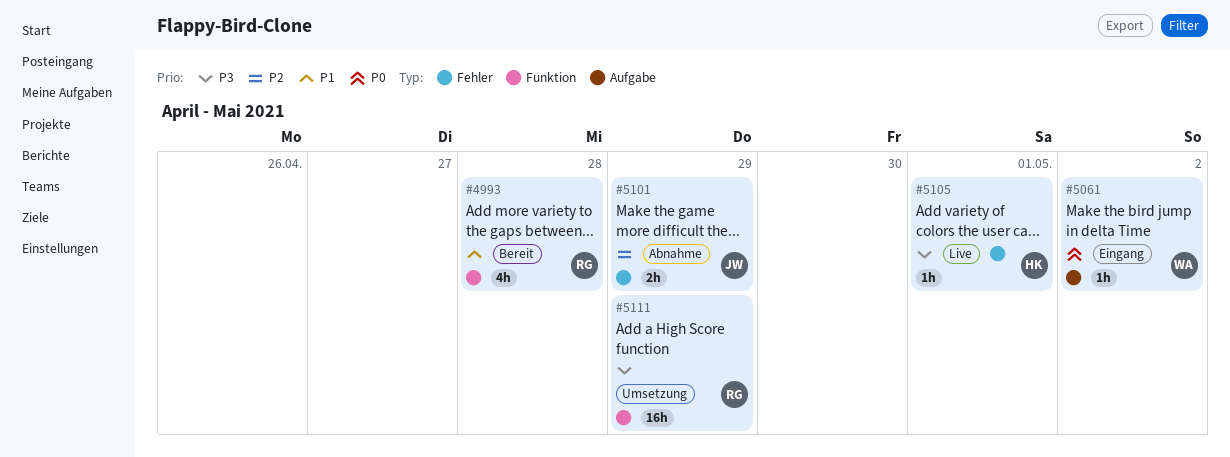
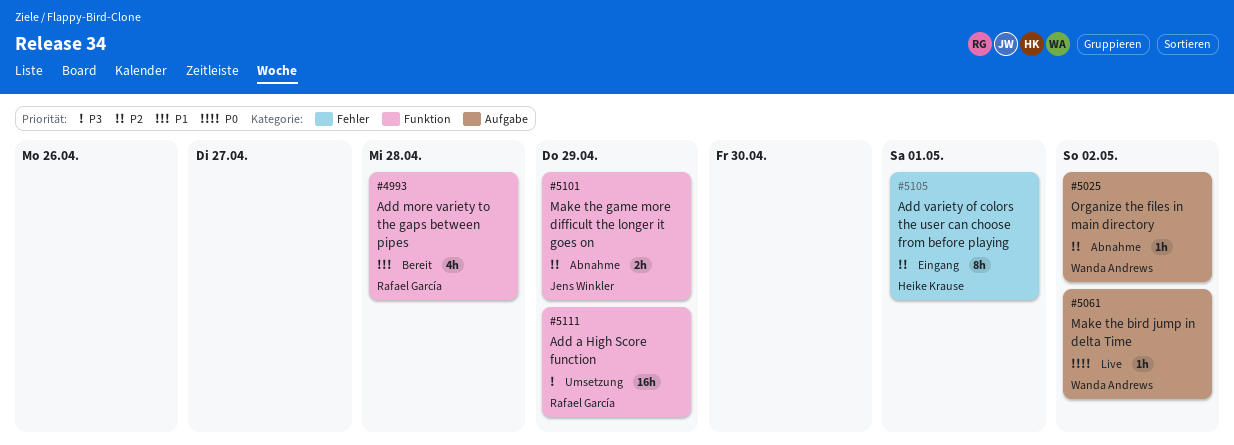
#5025: none -> present
#5061, status: Eingang -> Live
#5101, label: Fehler -> Funktion
#5105, status: Live -> Eingang
#5105, priority: P3 -> P2
#5105, estimate: 1h -> 8h

